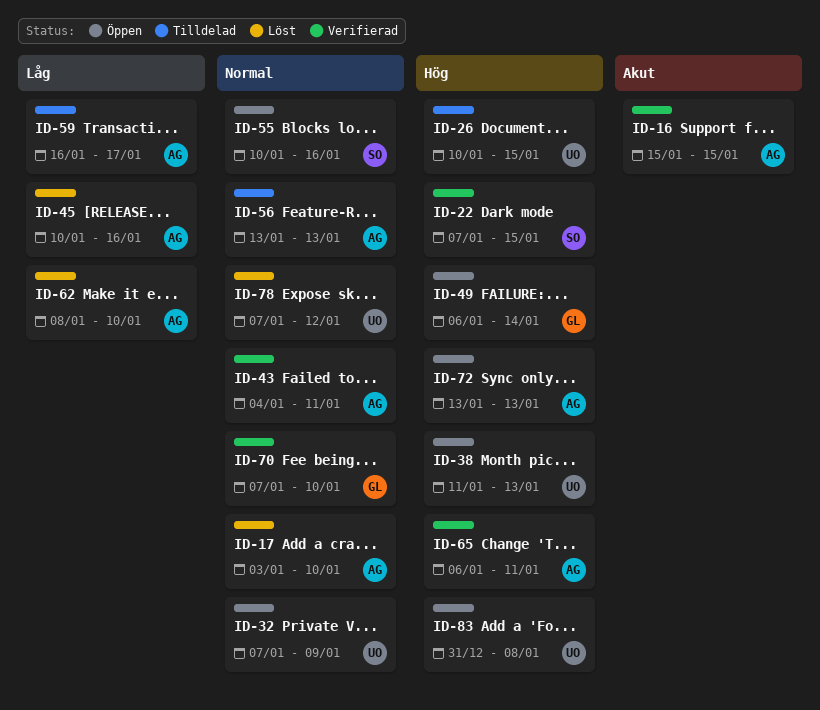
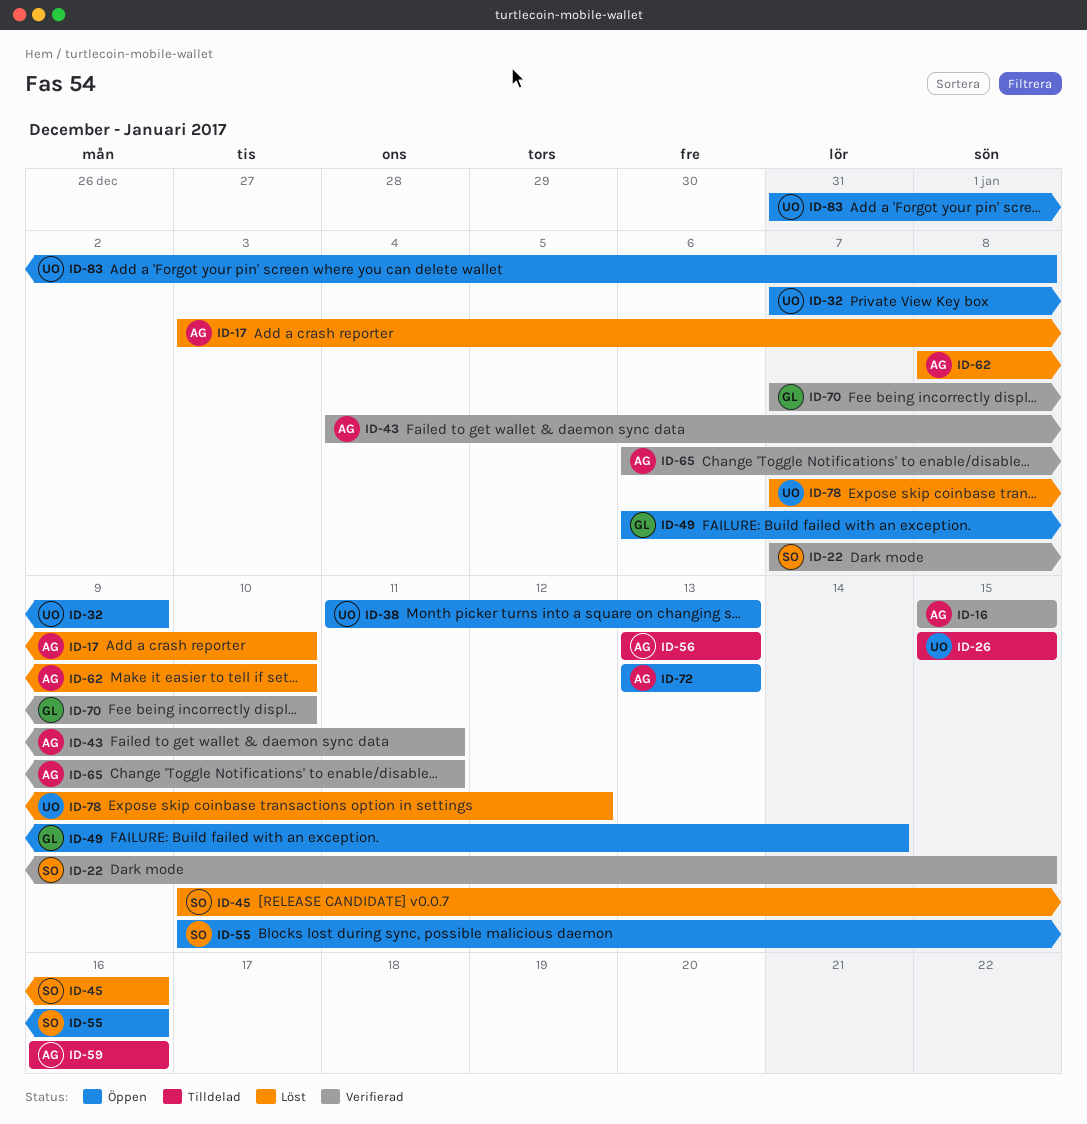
ID-26, start: Jan 10 -> Jan 15
ID-45, owner: AG -> SO
ID-59, due: Jan 17 -> Jan 16

